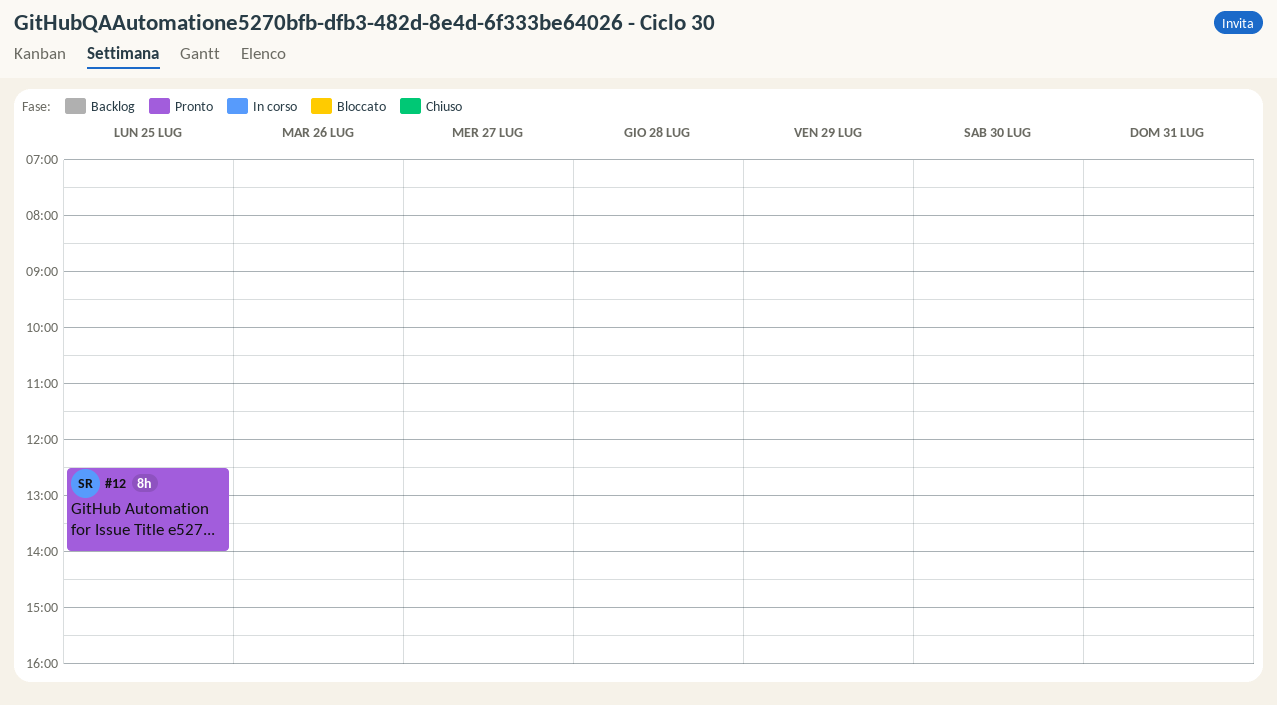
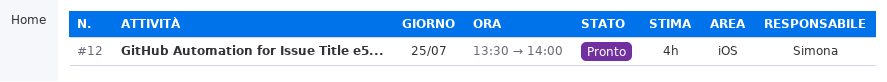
#12, estimate: 8h -> 4h
#12, begins: 12:30 -> 13:30

